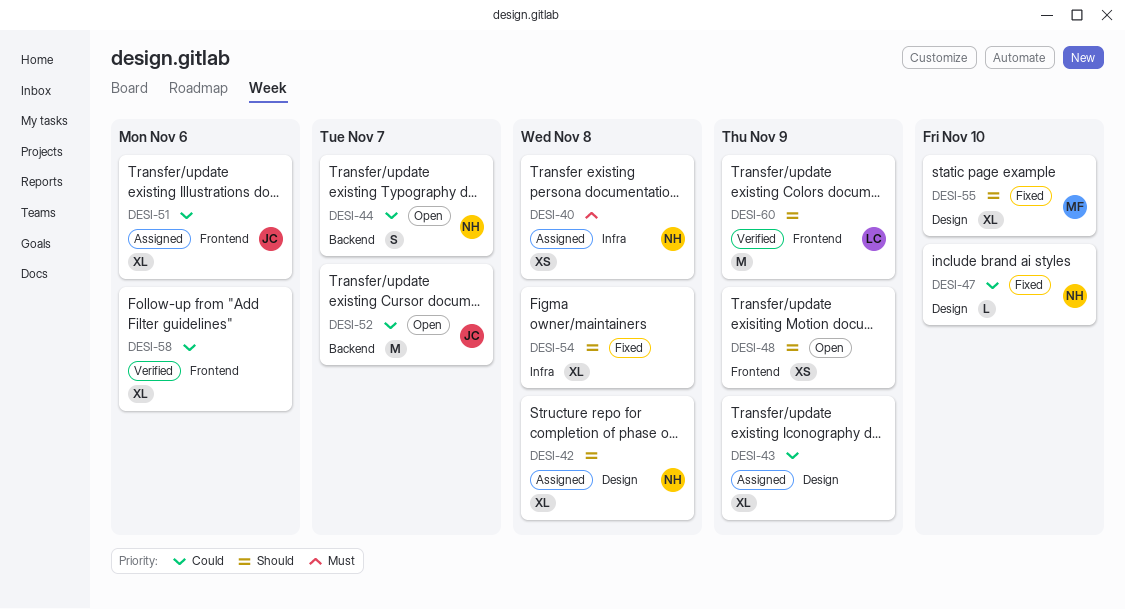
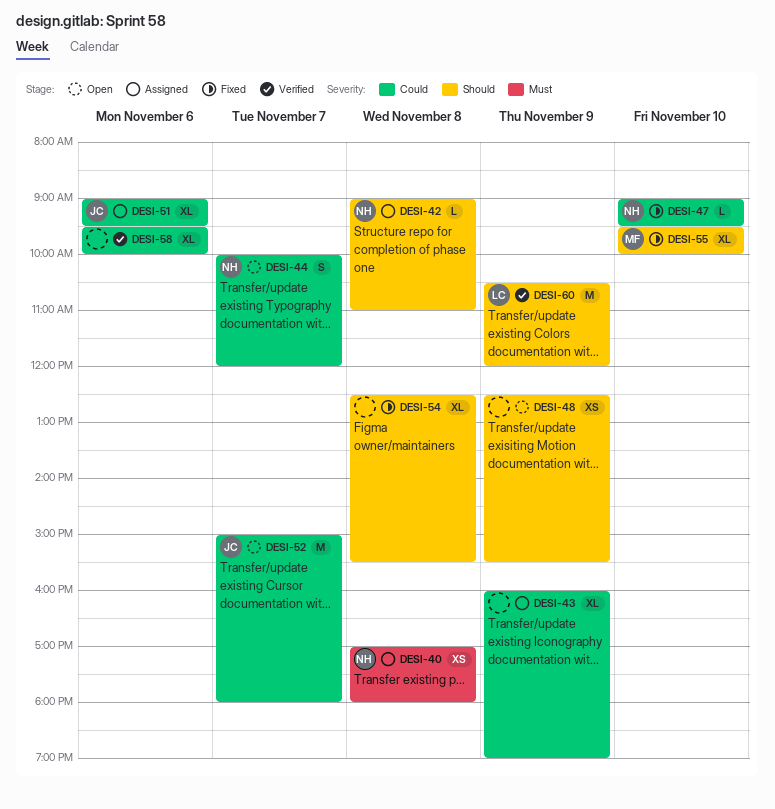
DESI-42, estimate: XL -> L

